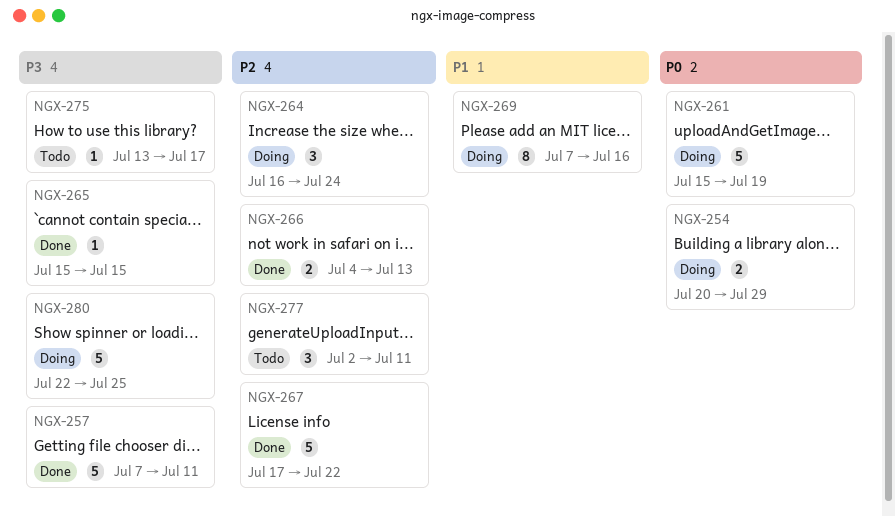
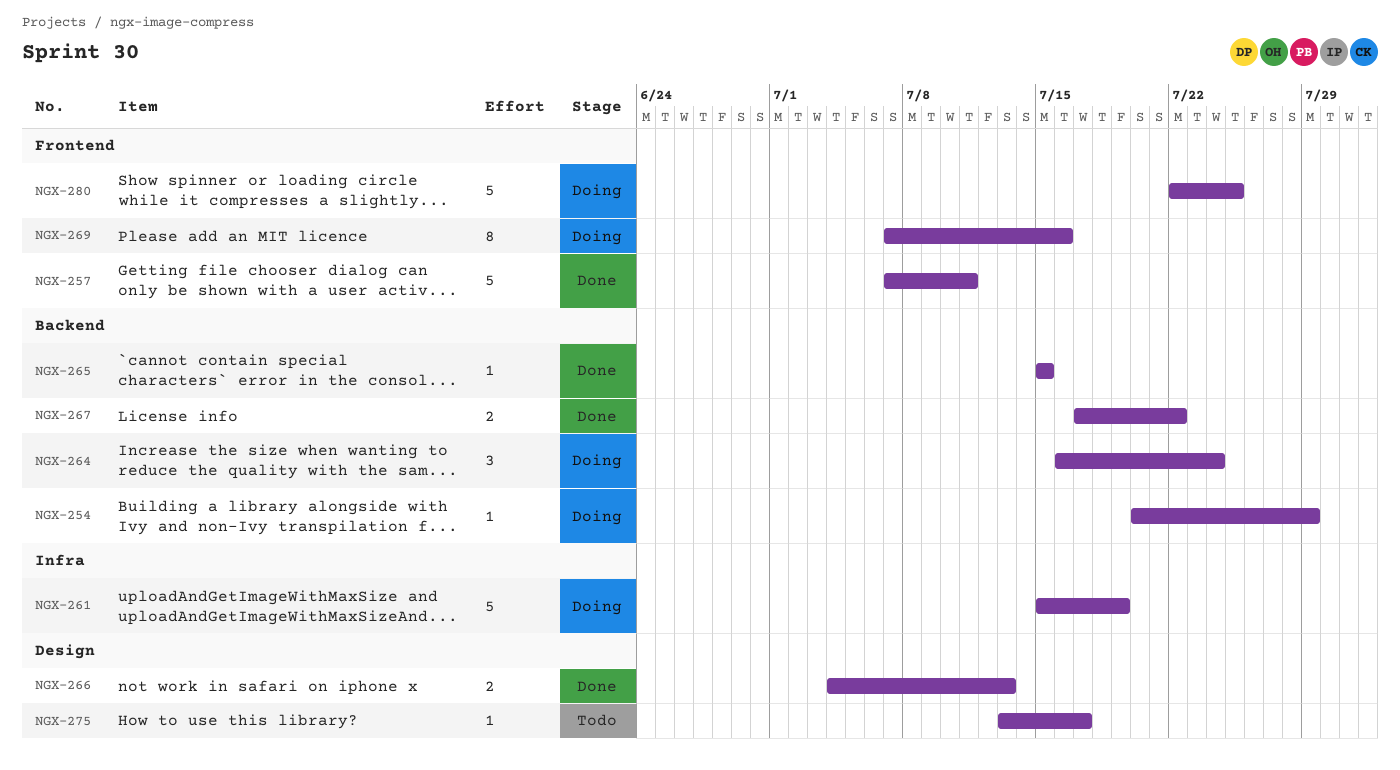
NGX-254, estimate: 2 -> 1
NGX-267, estimate: 5 -> 2
NGX-277: present -> none

